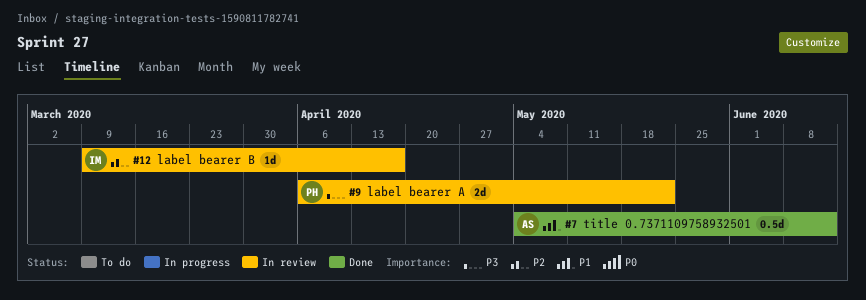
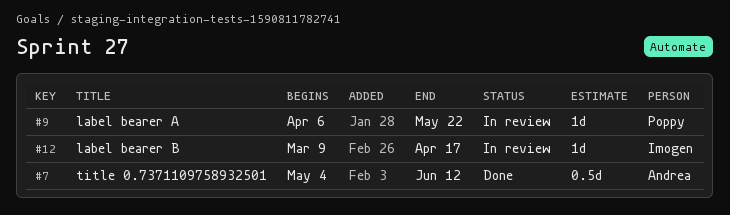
#9, estimate: 2d -> 1d

